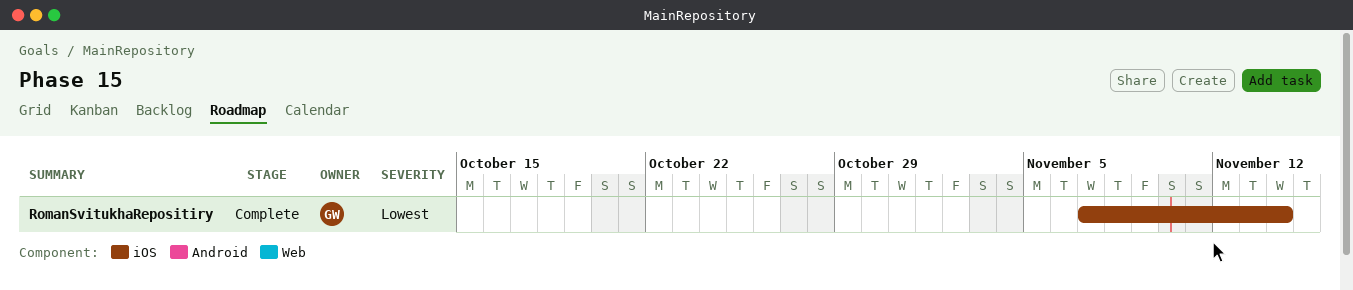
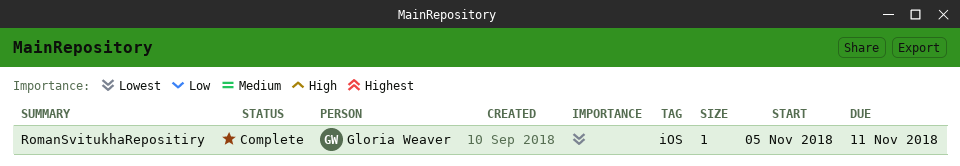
RomanSvitukhaRepositiry, start: Nov 7 -> Nov 5
RomanSvitukhaRepositiry, due: Nov 14 -> Nov 11

